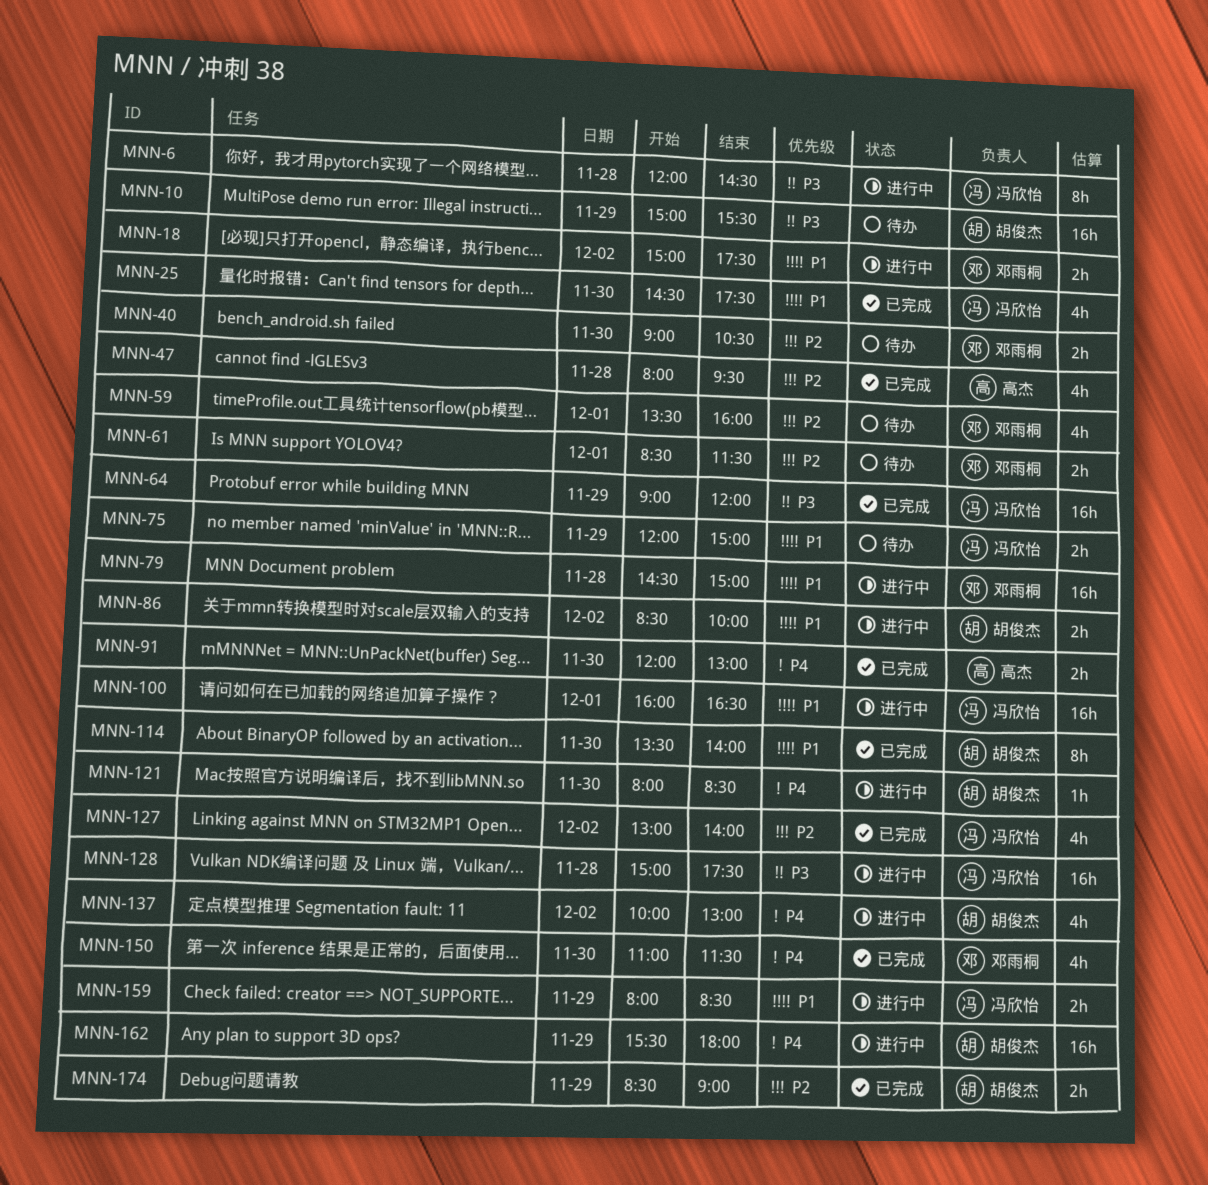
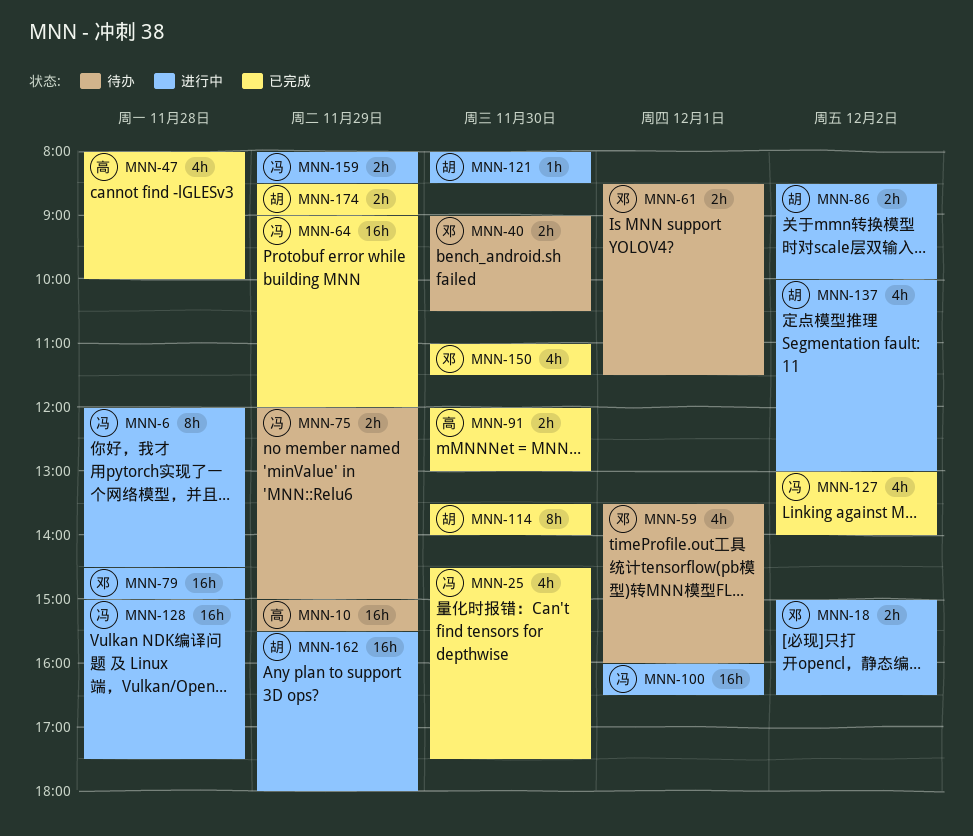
MNN-10, owner: 胡俊杰 -> 高杰
MNN-18, ends: 17:30 -> 16:30
MNN-47, ends: 09:30 -> 10:00

